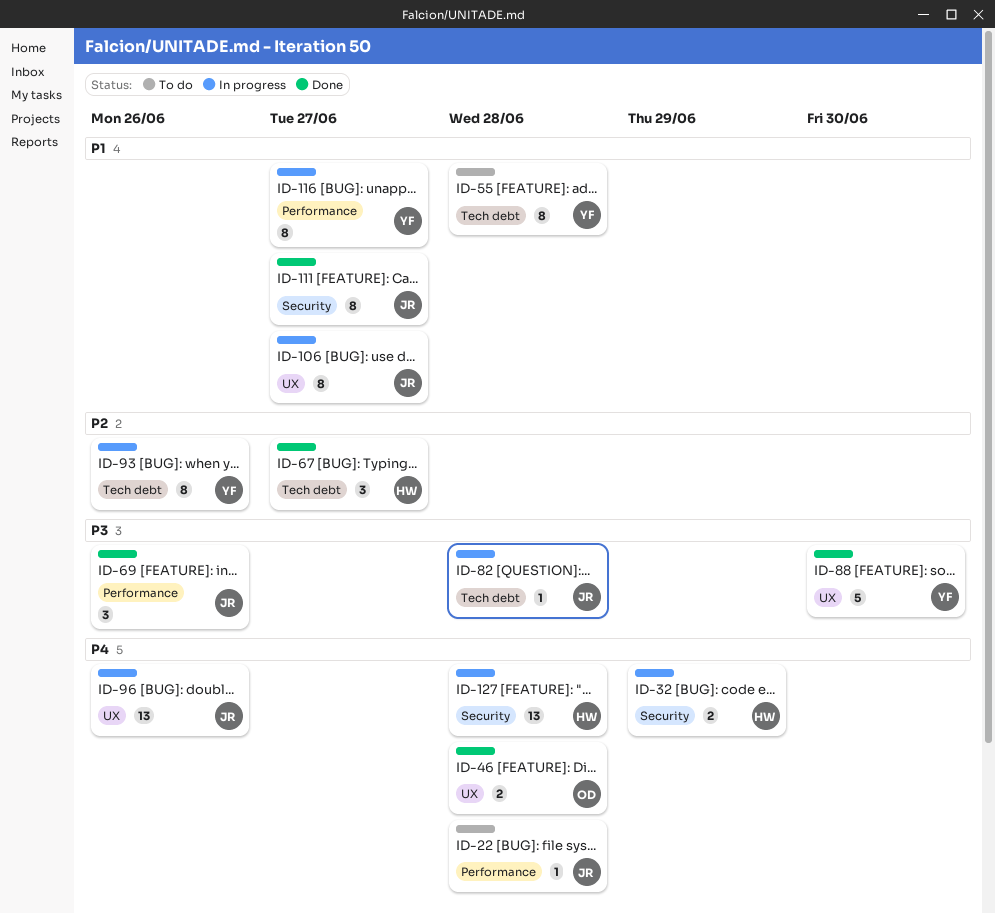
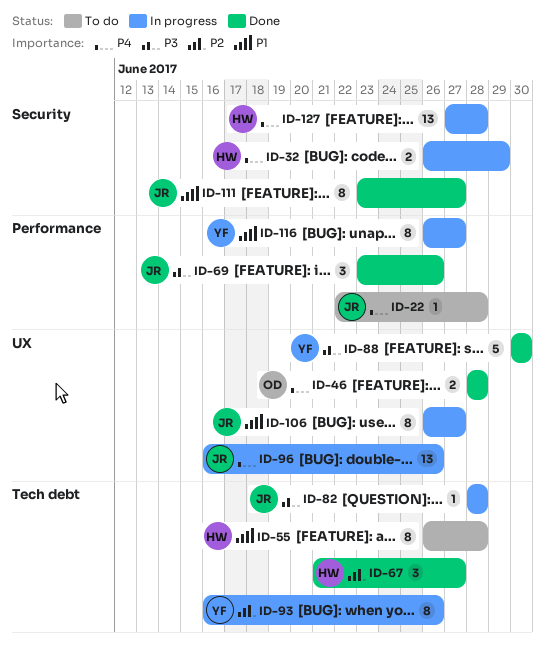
ID-55, owner: YF -> HW

